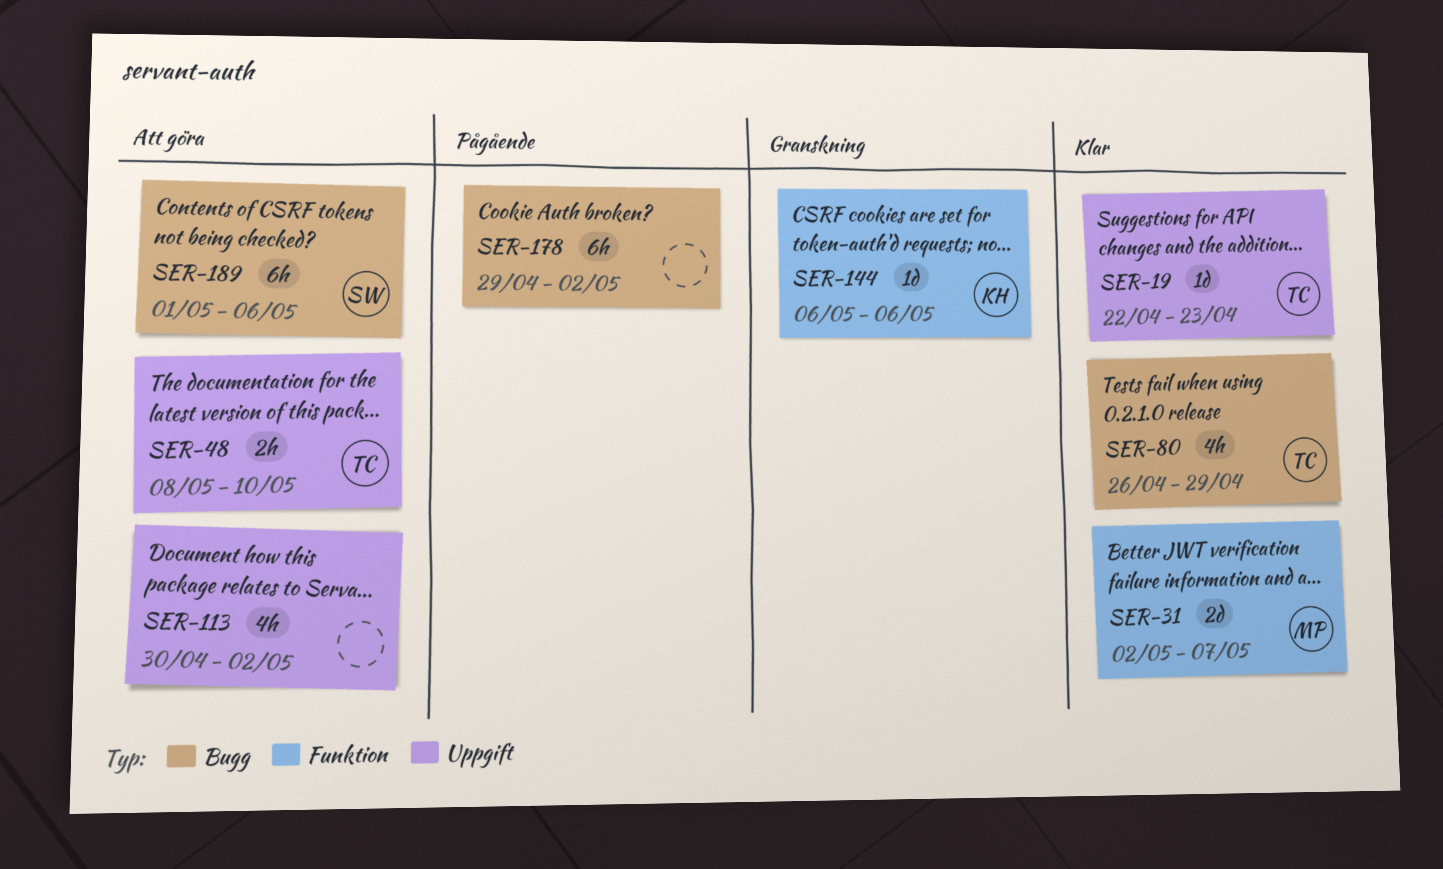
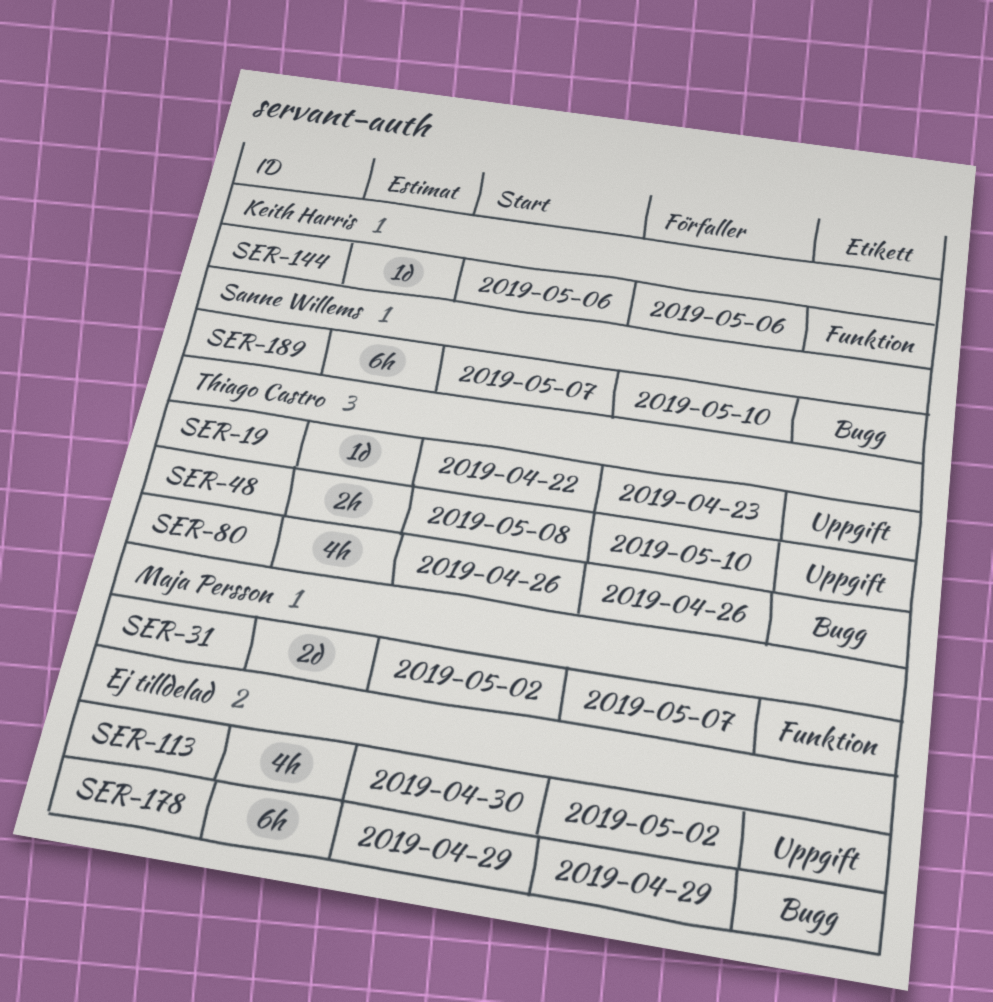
SER-80, due: Apr 29 -> Apr 26
SER-178, due: May 2 -> Apr 29
SER-189, start: May 1 -> May 7
SER-189, due: May 6 -> May 10

